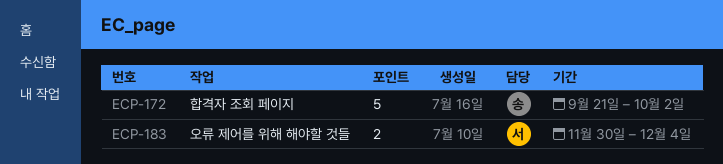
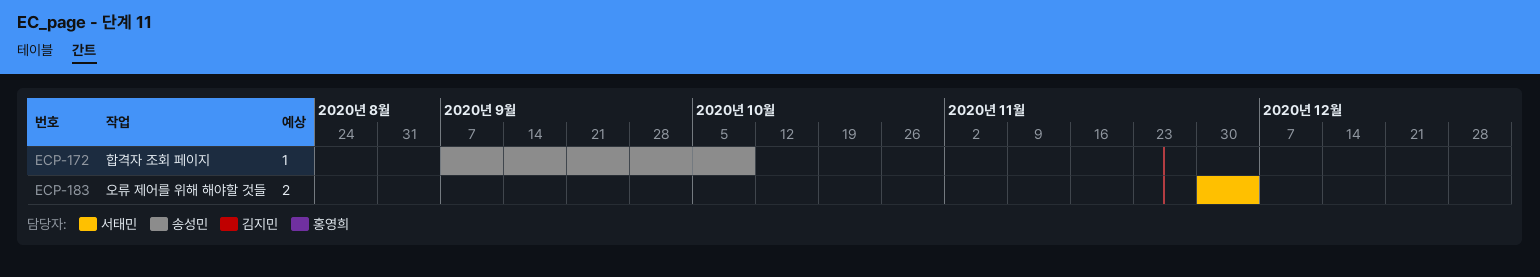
ECP-172, estimate: 5 -> 1
ECP-172, start: Sep 21 -> Sep 7
ECP-172, due: Oct 2 -> Oct 9

